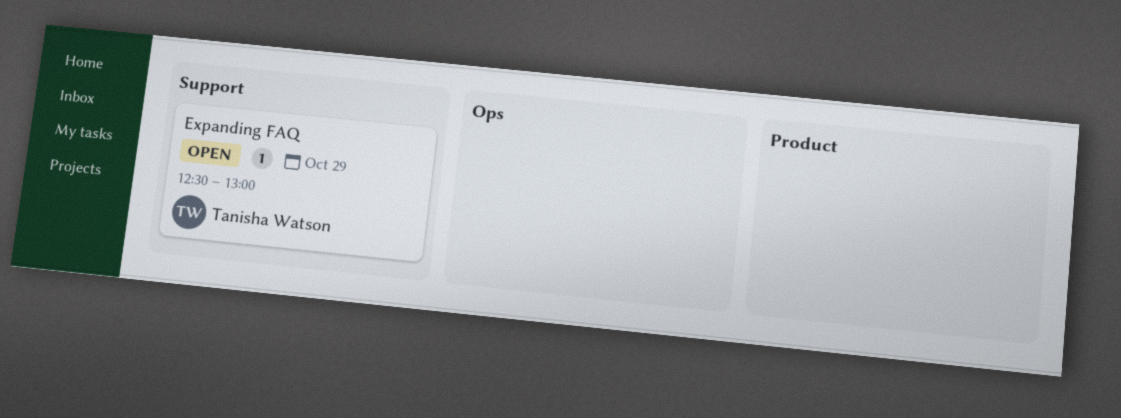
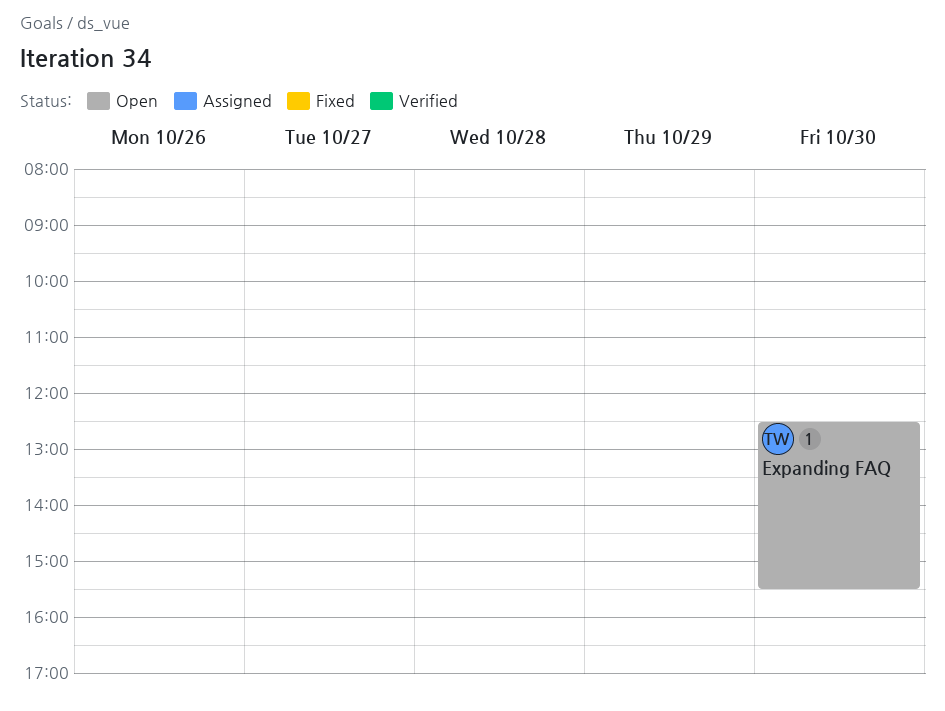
Expanding FAQ, day: Oct 29 -> Oct 30
Expanding FAQ, ends: 13:00 -> 15:30

